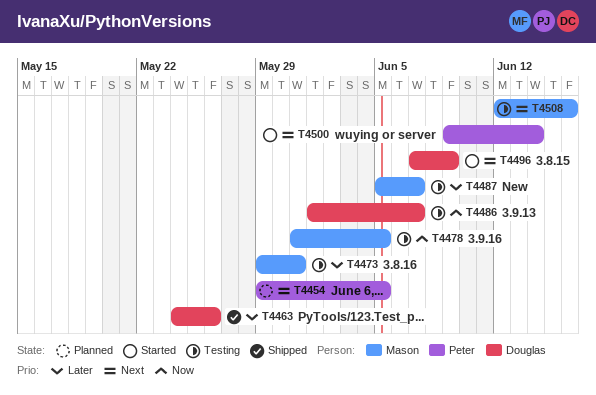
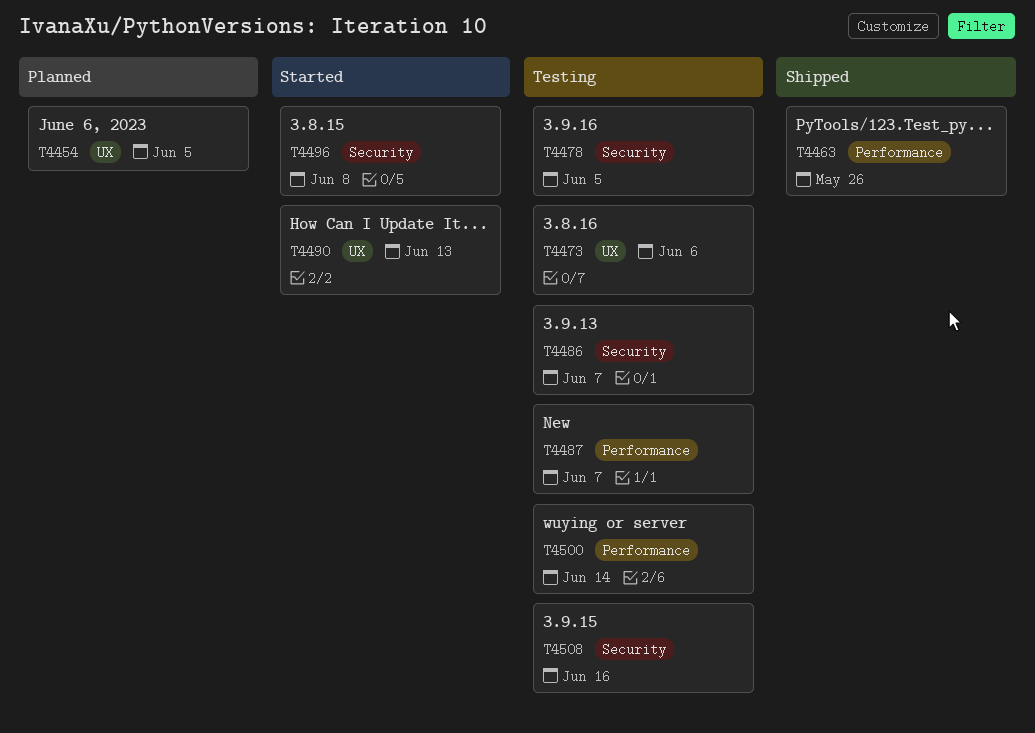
T4473, due: May 31 -> Jun 6
T4490: none -> present
T4496, due: Jun 9 -> Jun 8
T4500, status: Started -> Testing

